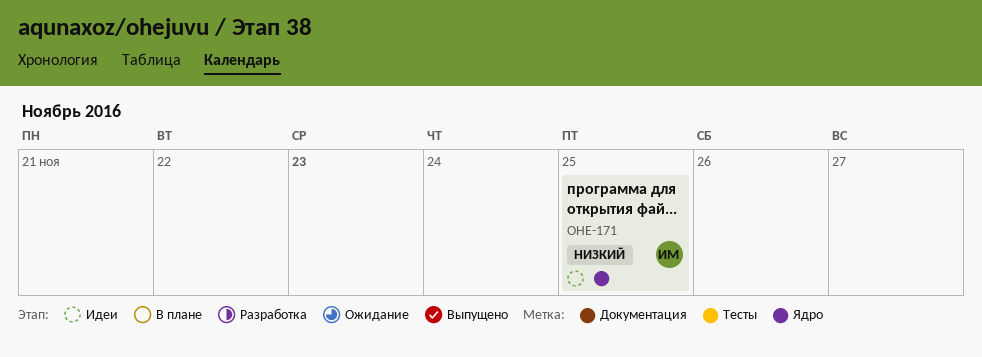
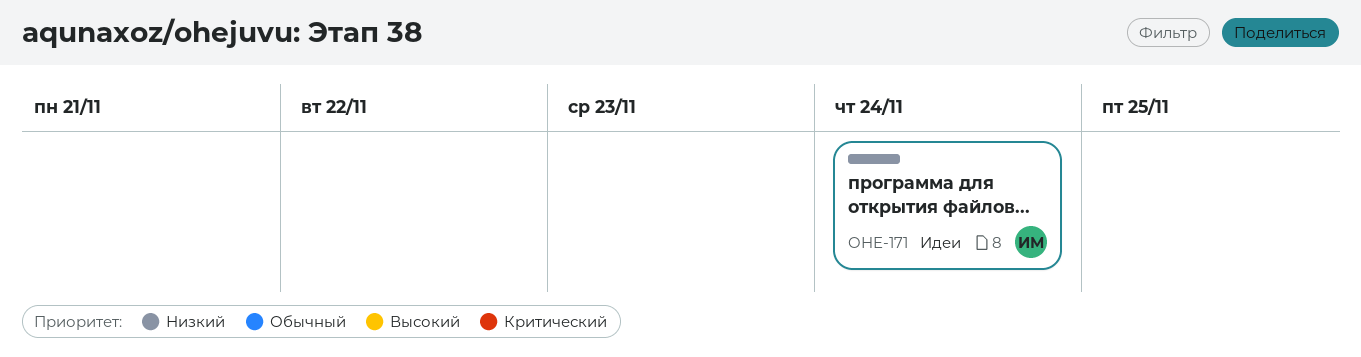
OHE-171, due: Nov 25 -> Nov 24

